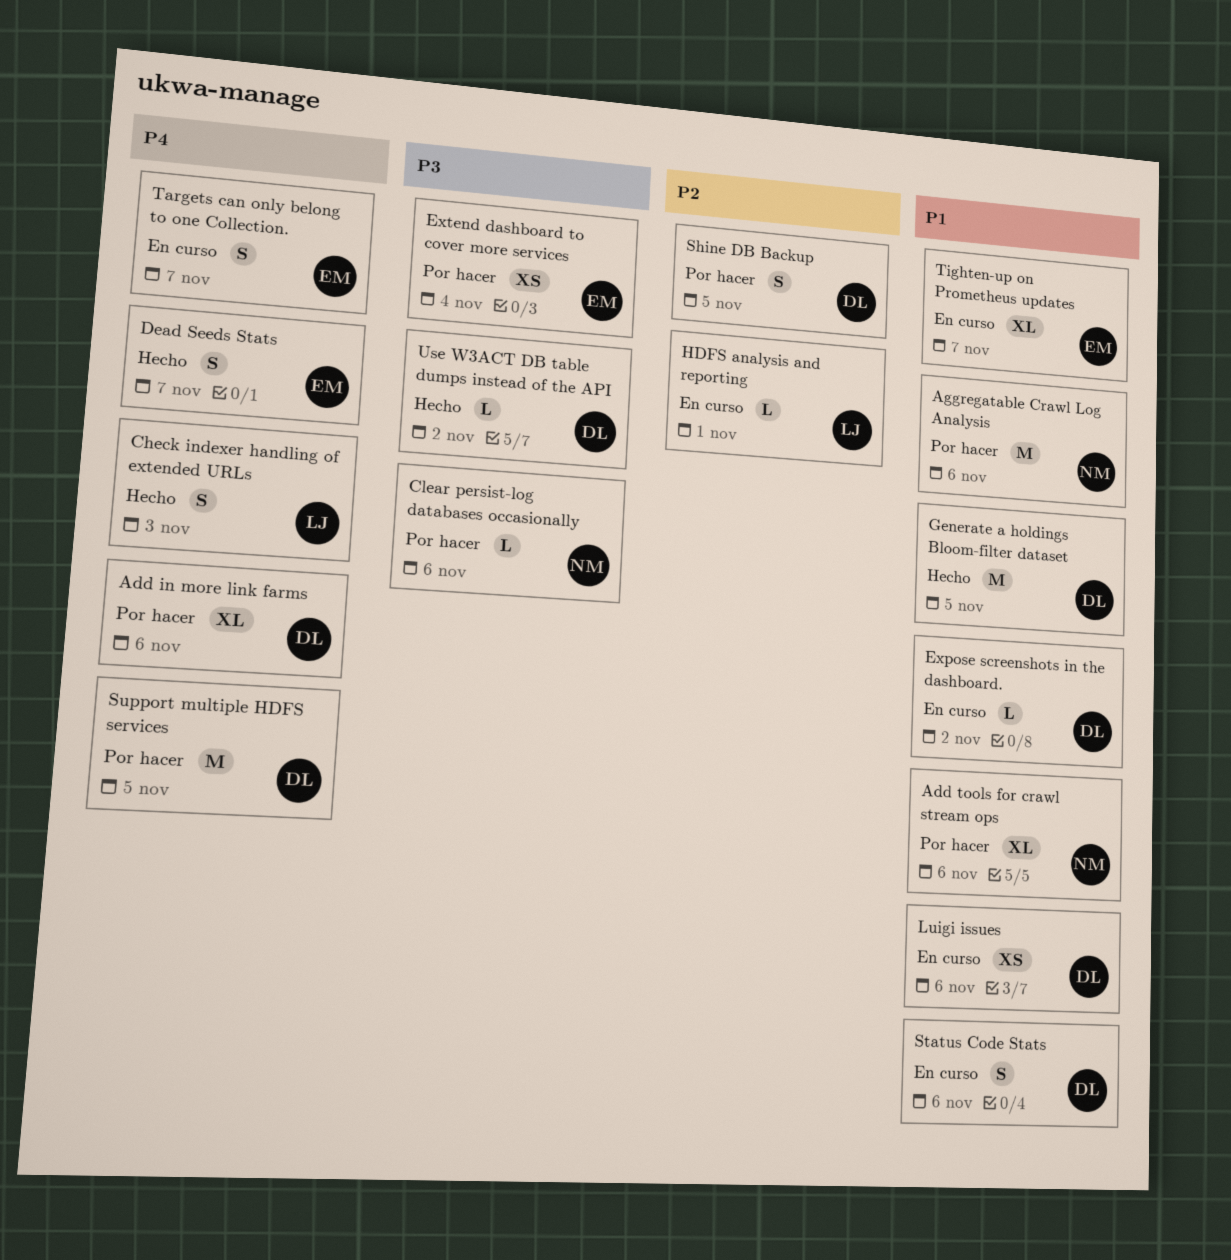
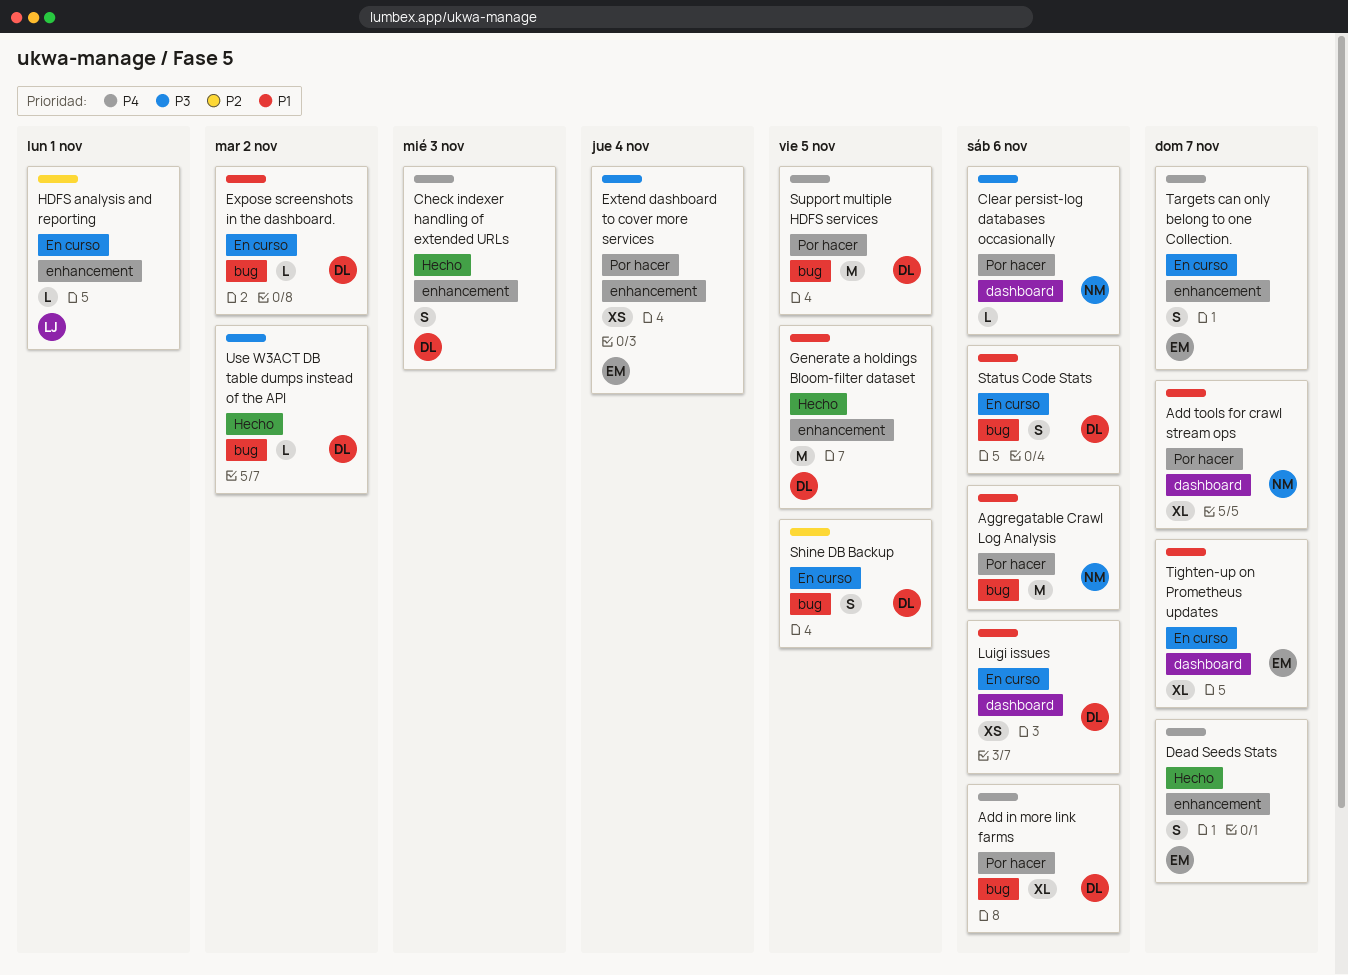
Add tools for crawl stream ops, due: Nov 6 -> Nov 7
Check indexer handling of extended URLs, owner: LJ -> DL
Shine DB Backup, status: Por hacer -> En curso

